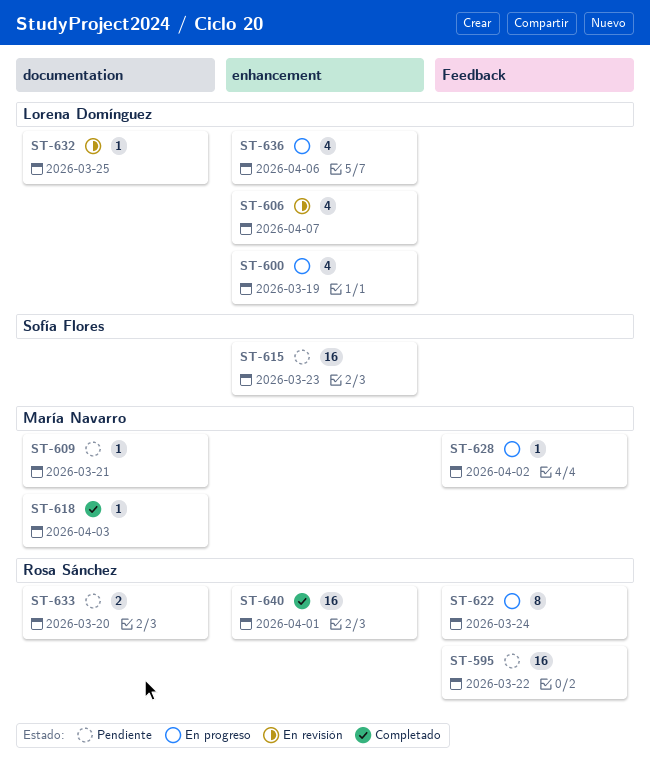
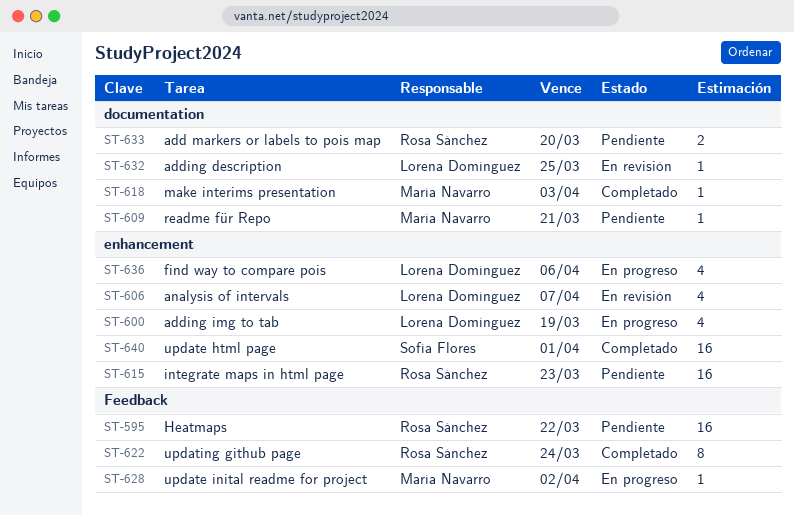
ST-615, owner: Sofía Flores -> Rosa Sánchez
ST-622, status: En progreso -> Completado
ST-640, owner: Rosa Sánchez -> Sofía Flores

